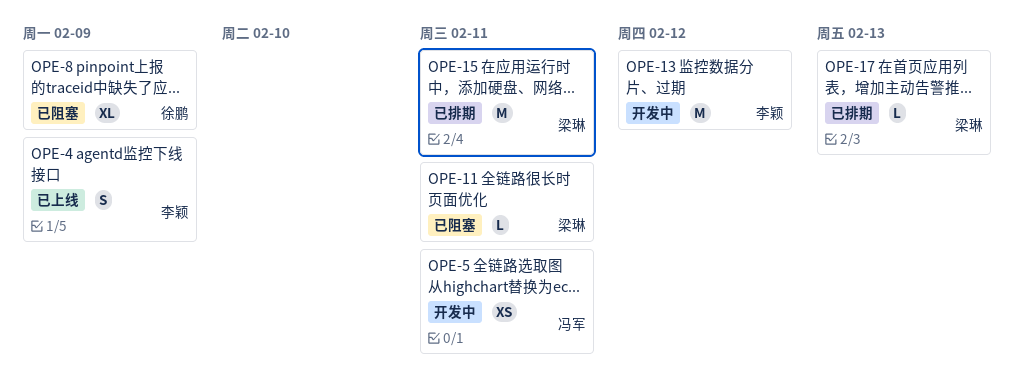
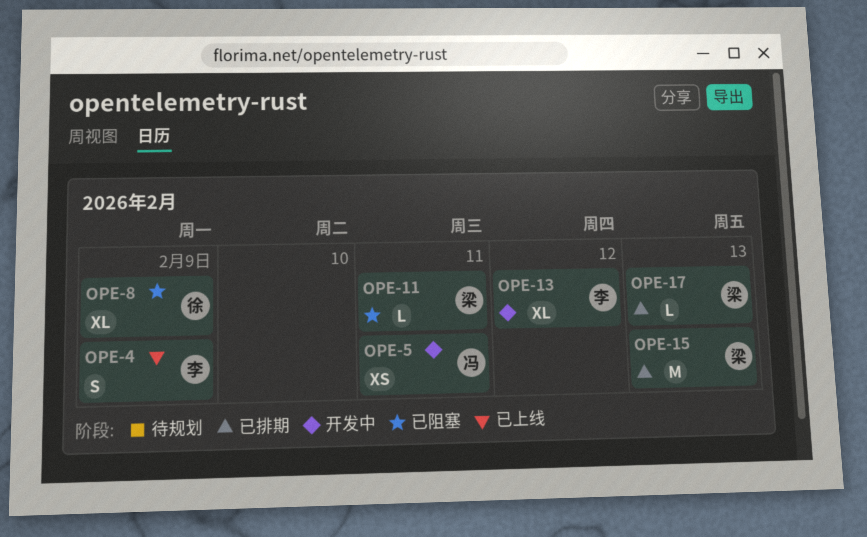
OPE-13, estimate: M -> XL
OPE-15, due: Feb 11 -> Feb 13

